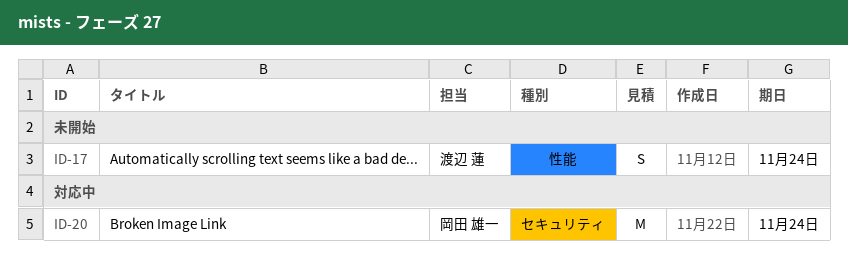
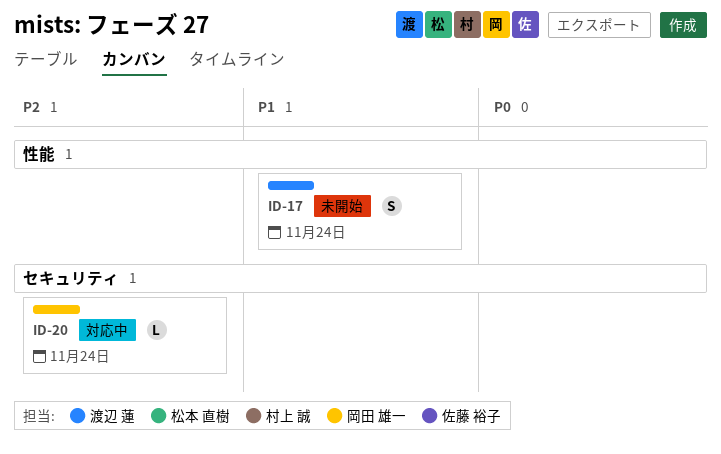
ID-20, estimate: M -> L

